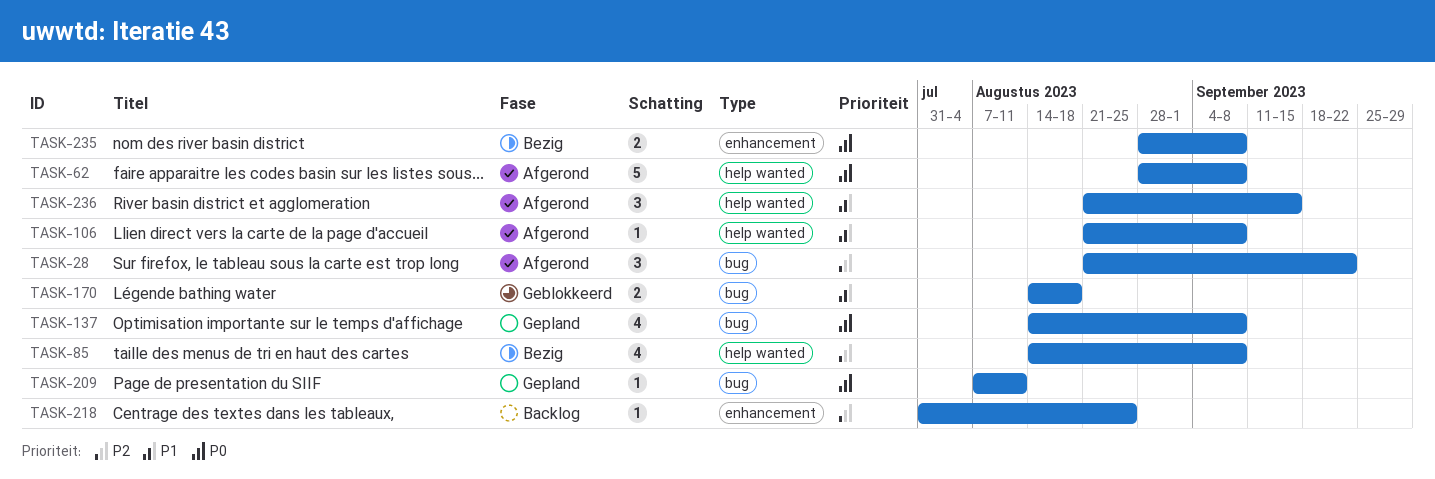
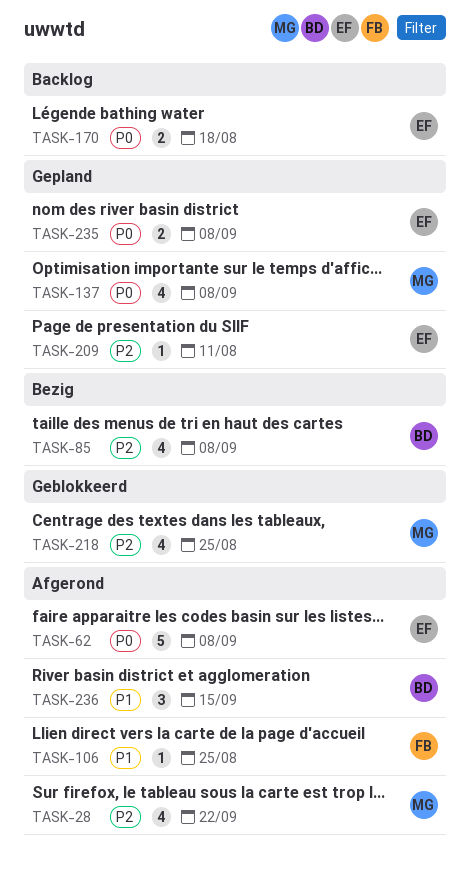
TASK-28, estimate: 3 -> 4
TASK-106, due: Sep 8 -> Aug 25
TASK-170, status: Geblokkeerd -> Backlog
TASK-170, priority: P1 -> P0
TASK-209, priority: P0 -> P2
TASK-218, status: Backlog -> Geblokkeerd
TASK-218, estimate: 1 -> 4
TASK-235, status: Bezig -> Gepland

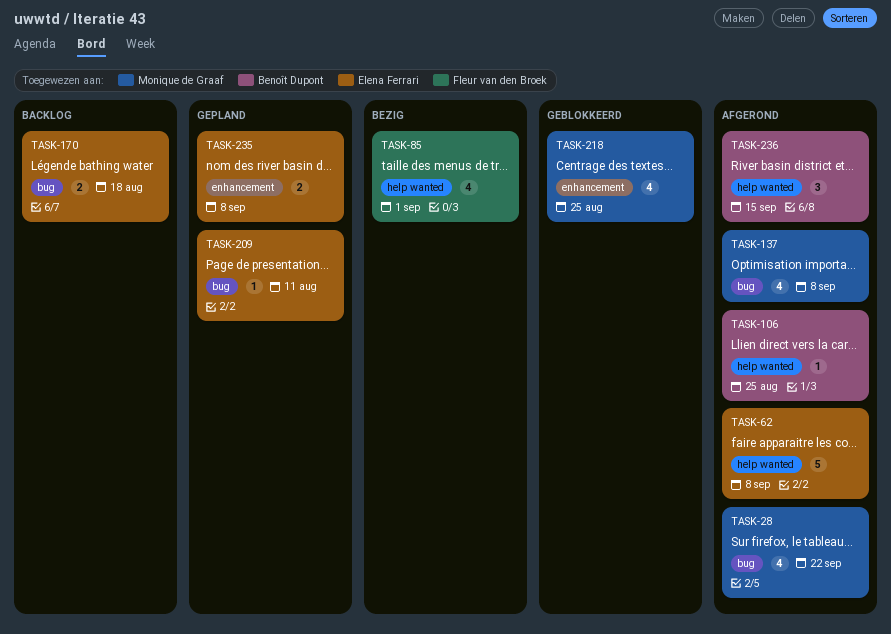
TASK-85, owner: Benoît Dupont -> Fleur van den Broek
TASK-85, due: Sep 8 -> Sep 1
TASK-106, owner: Fleur van den Broek -> Benoît Dupont
TASK-137, status: Gepland -> Afgerond

